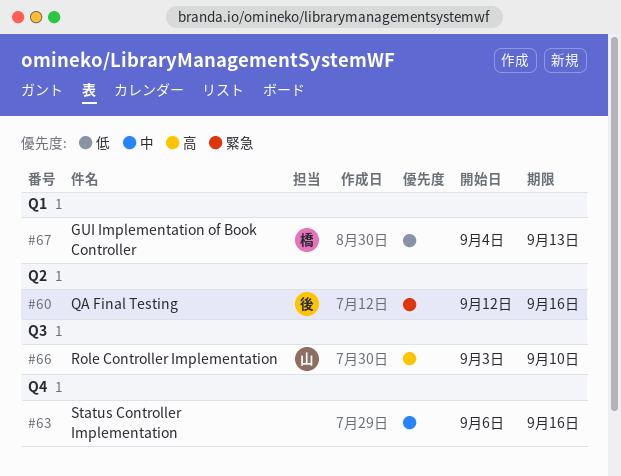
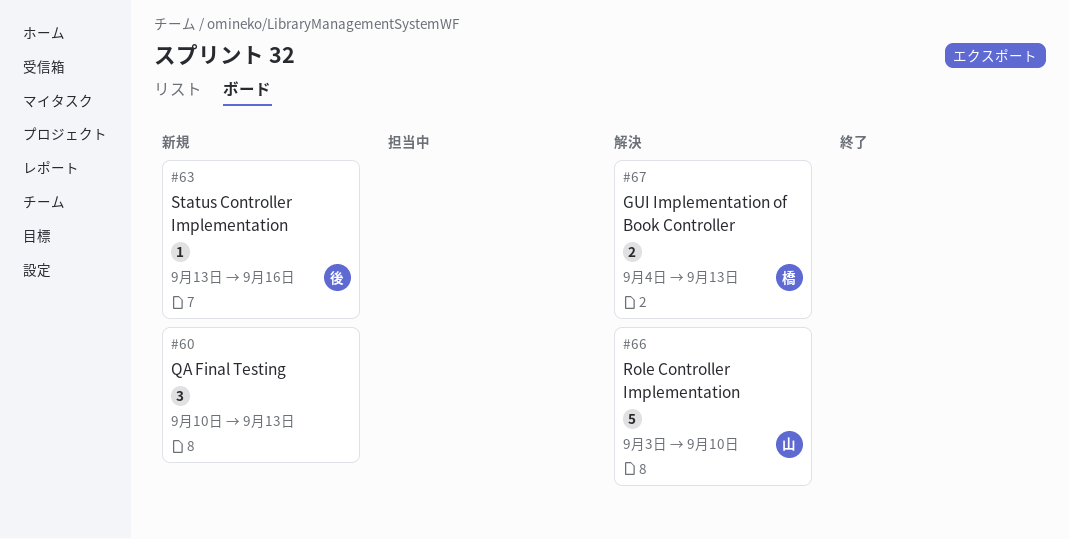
#60, owner: 後 -> none
#60, start: Sep 12 -> Sep 10
#60, due: Sep 16 -> Sep 13
#63, owner: none -> 後
#63, start: Sep 6 -> Sep 13

